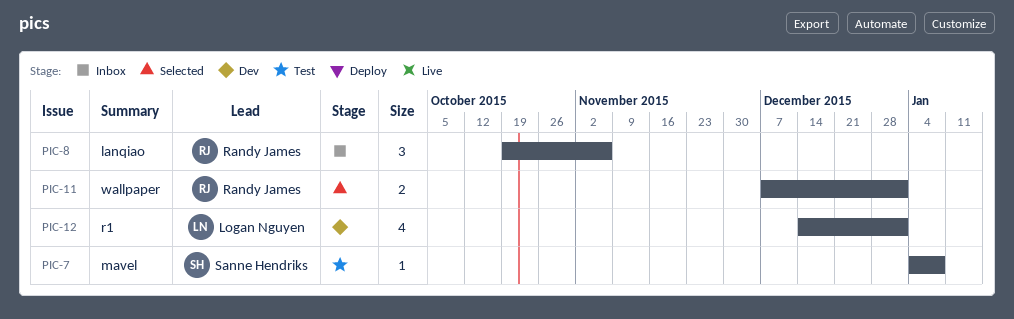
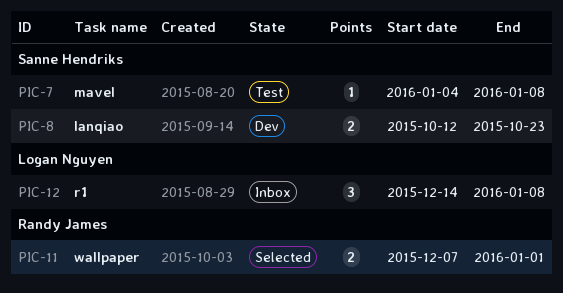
PIC-8, status: Inbox -> Dev
PIC-8, owner: Randy James -> Sanne Hendriks
PIC-8, estimate: 3 -> 2
PIC-8, start: Oct 19 -> Oct 12
PIC-8, due: Nov 6 -> Oct 23
PIC-12, status: Dev -> Inbox
PIC-12, estimate: 4 -> 3
PIC-12, due: Jan 1 -> Jan 8

